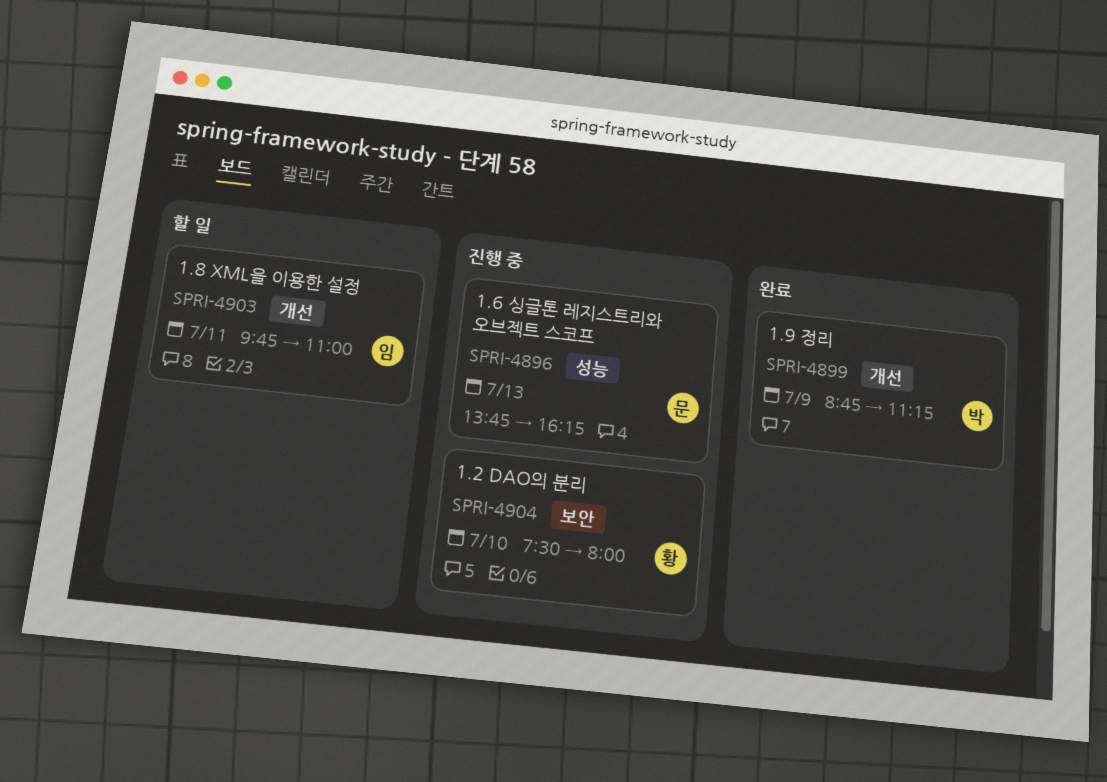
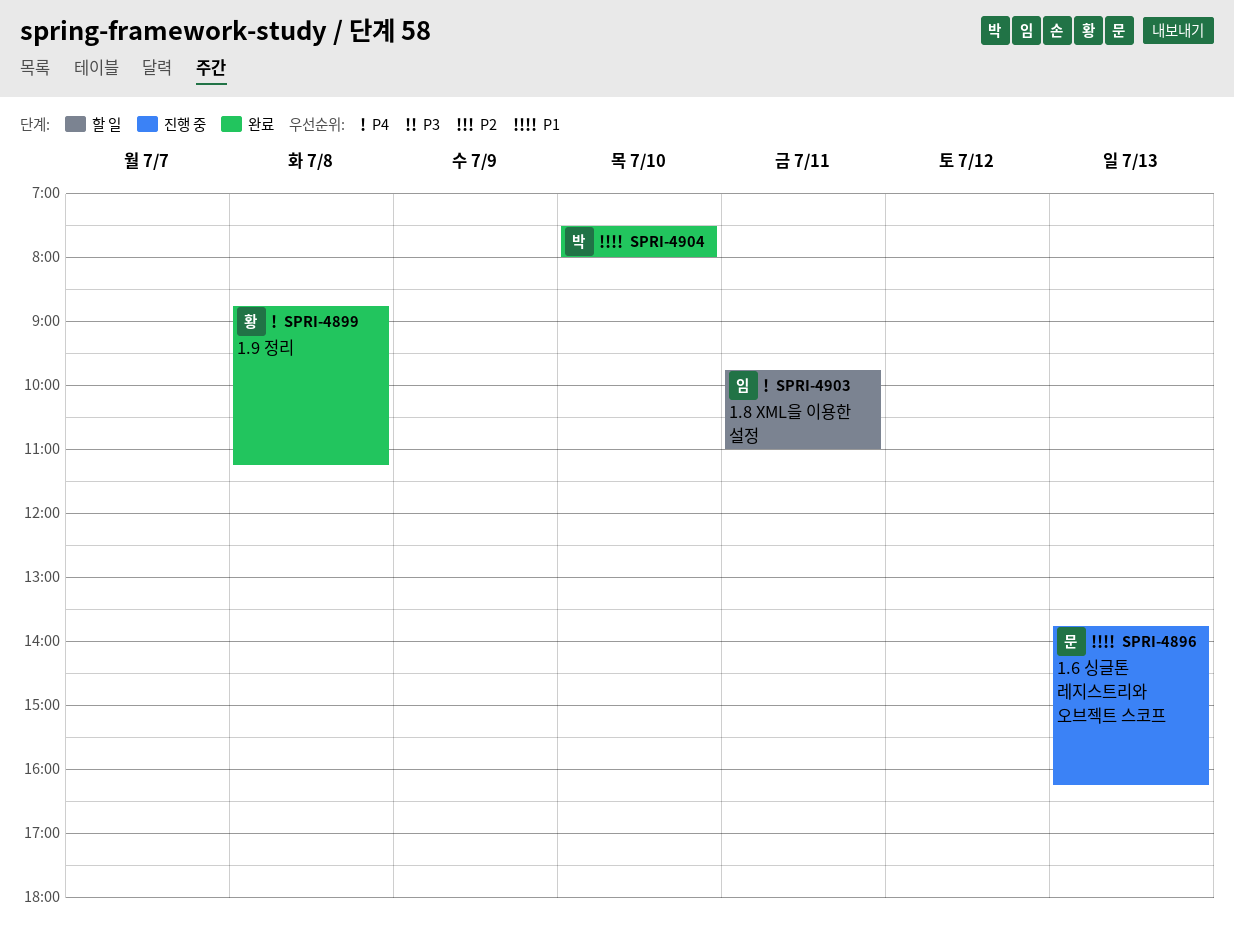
SPRI-4899, owner: 박 -> 황
SPRI-4899, day: Jul 9 -> Jul 8
SPRI-4904, status: 진행 중 -> 완료
SPRI-4904, owner: 황 -> 박

